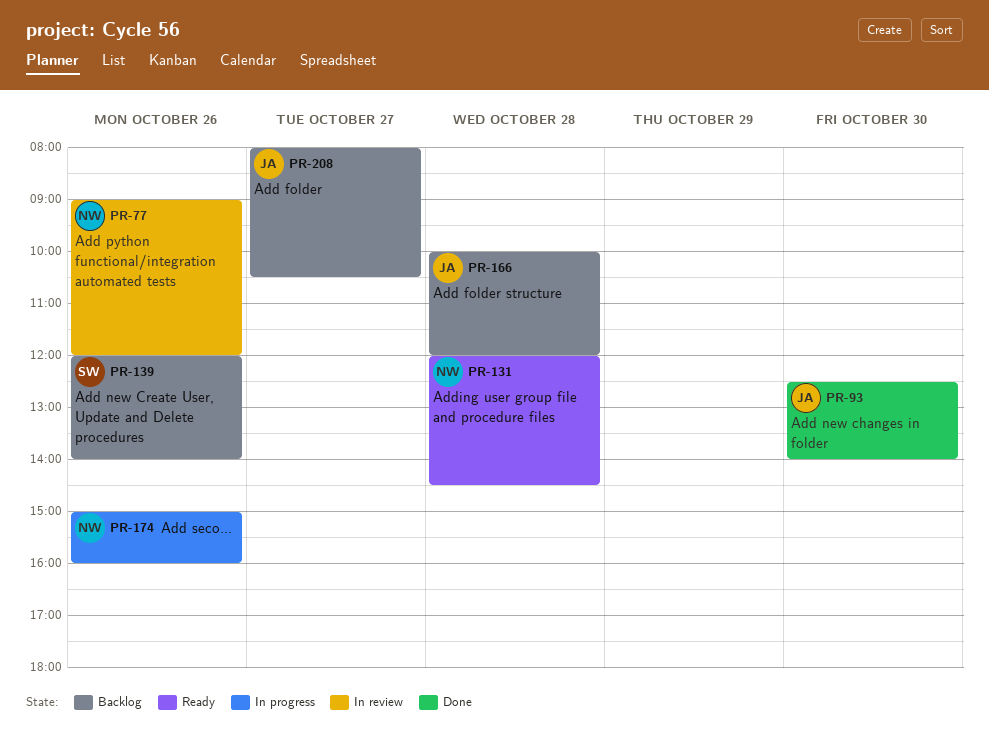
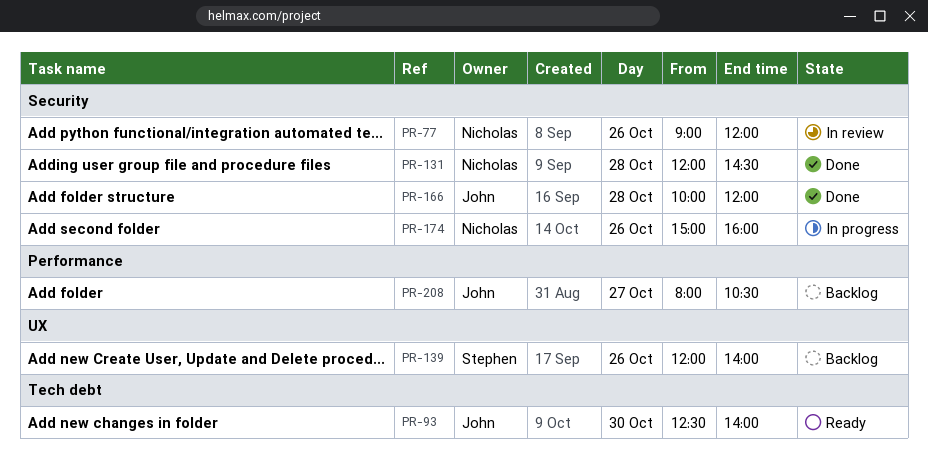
PR-93, status: Done -> Ready
PR-131, status: Ready -> Done
PR-166, status: Backlog -> Done

